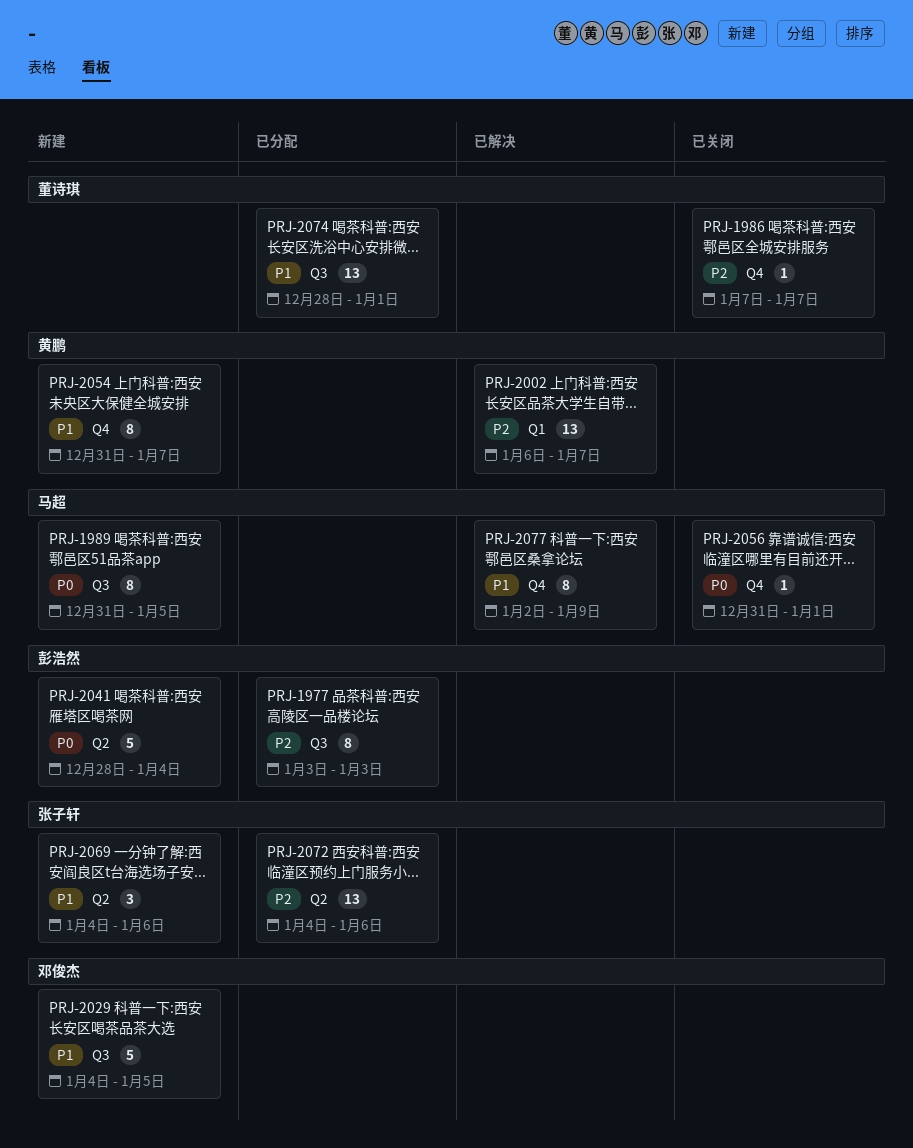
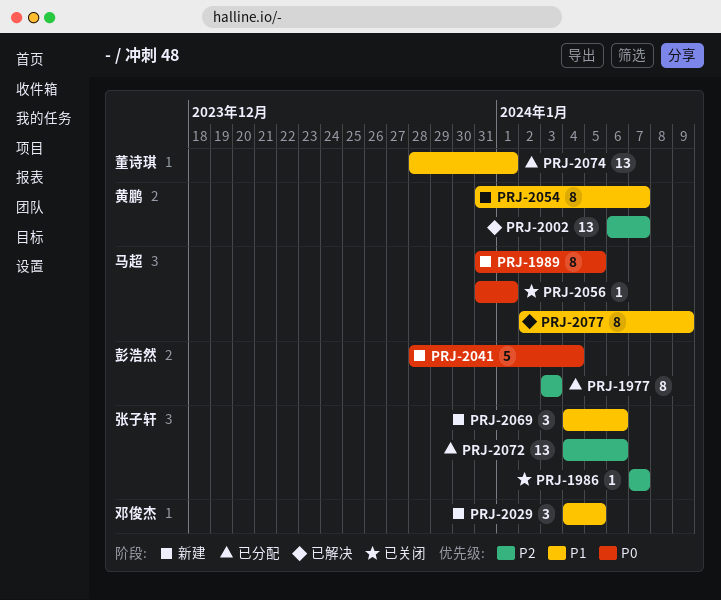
PRJ-1986, owner: 董诗琪 -> 张子轩
PRJ-2029, estimate: 5 -> 3

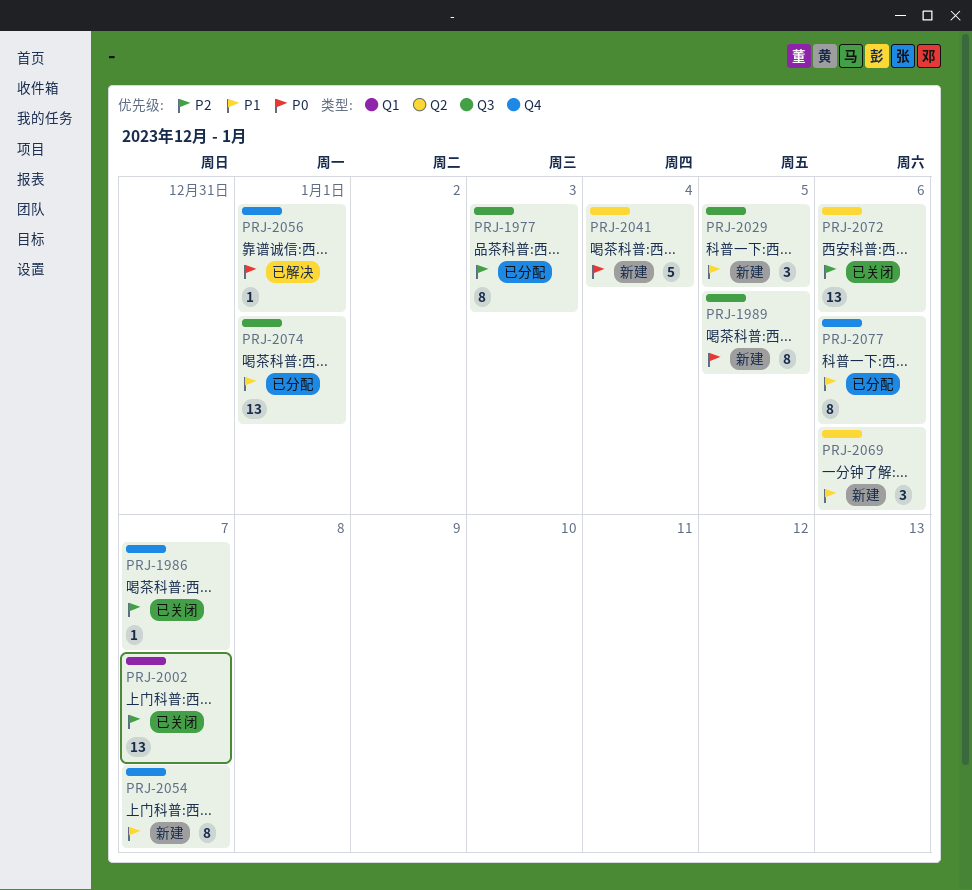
PRJ-2002, status: 已解决 -> 已关闭
PRJ-2056, status: 已关闭 -> 已解决
PRJ-2072, status: 已分配 -> 已关闭
PRJ-2077, status: 已解决 -> 已分配
PRJ-2077, due: Jan 9 -> Jan 6

